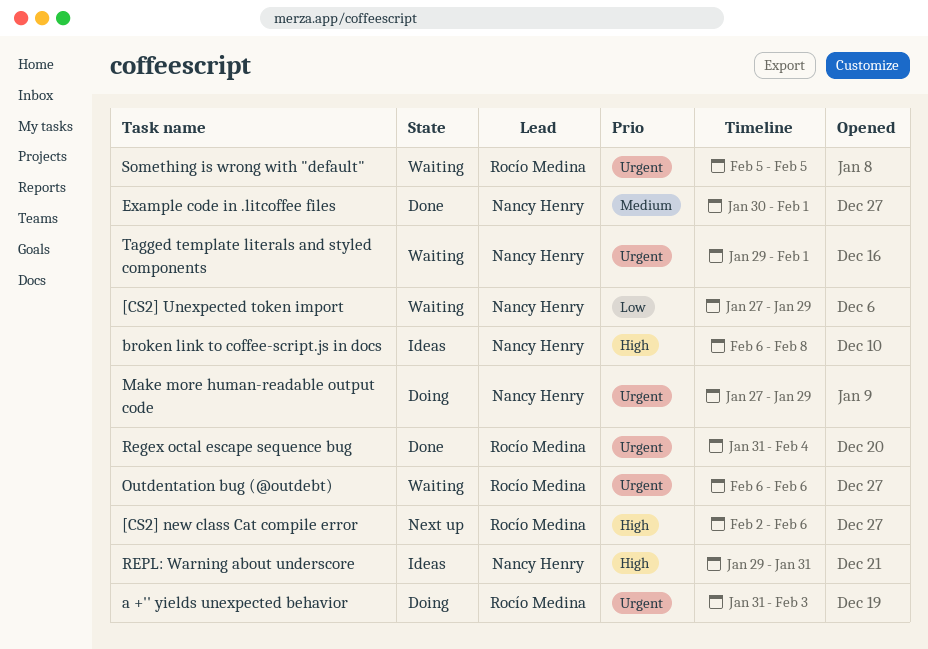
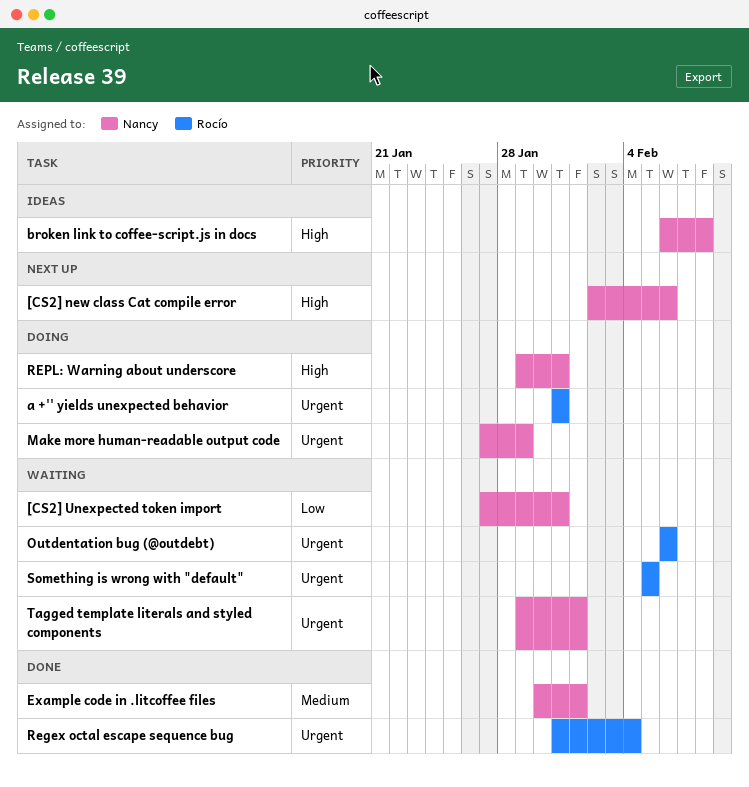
[CS2] new class Cat compile error, owner: Rocío Medina -> Nancy Henry
[CS2] Unexpected token import, due: Jan 29 -> Jan 31
a +'' yields unexpected behavior, due: Feb 3 -> Jan 31
REPL: Warning about underscore, status: Ideas -> Doing

